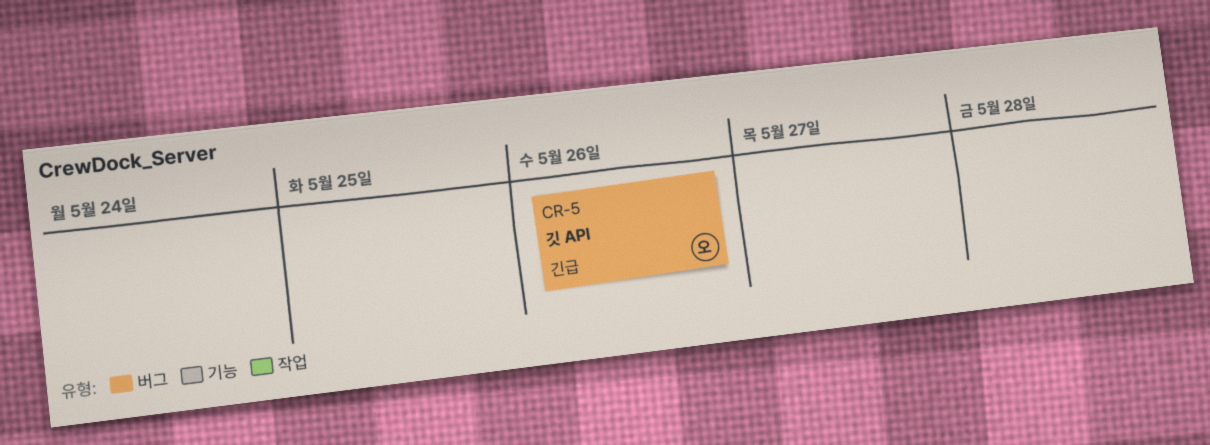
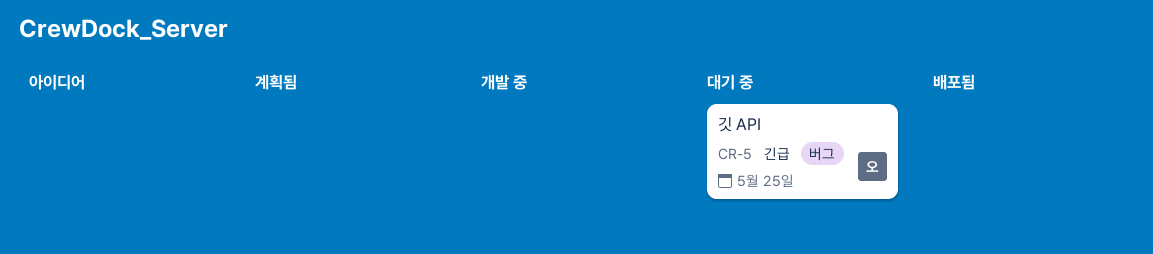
CR-5, due: May 26 -> May 25

